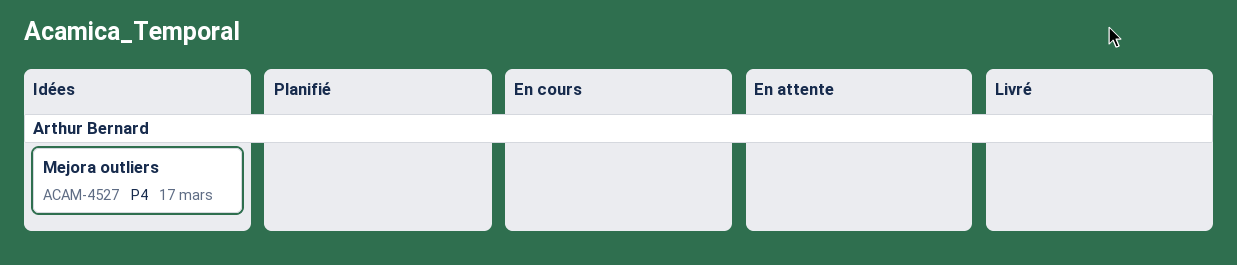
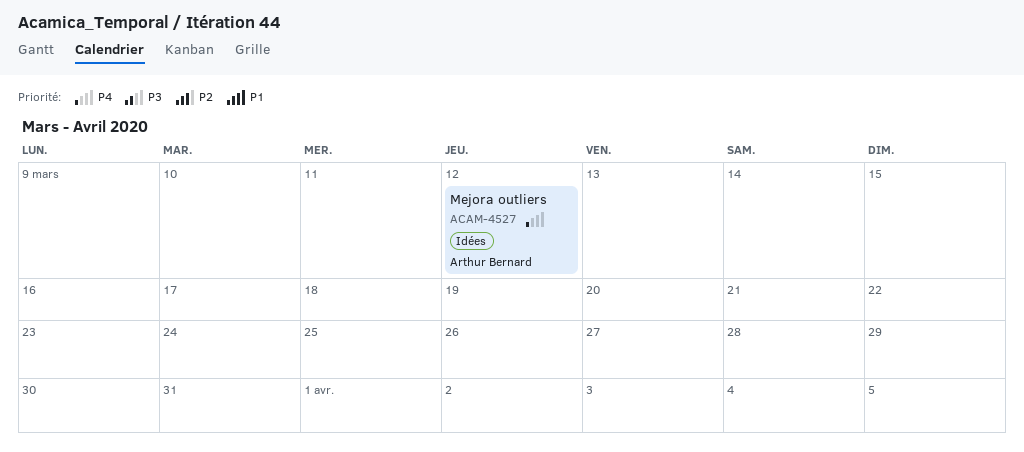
ACAM-4527, due: Mar 17 -> Mar 12

